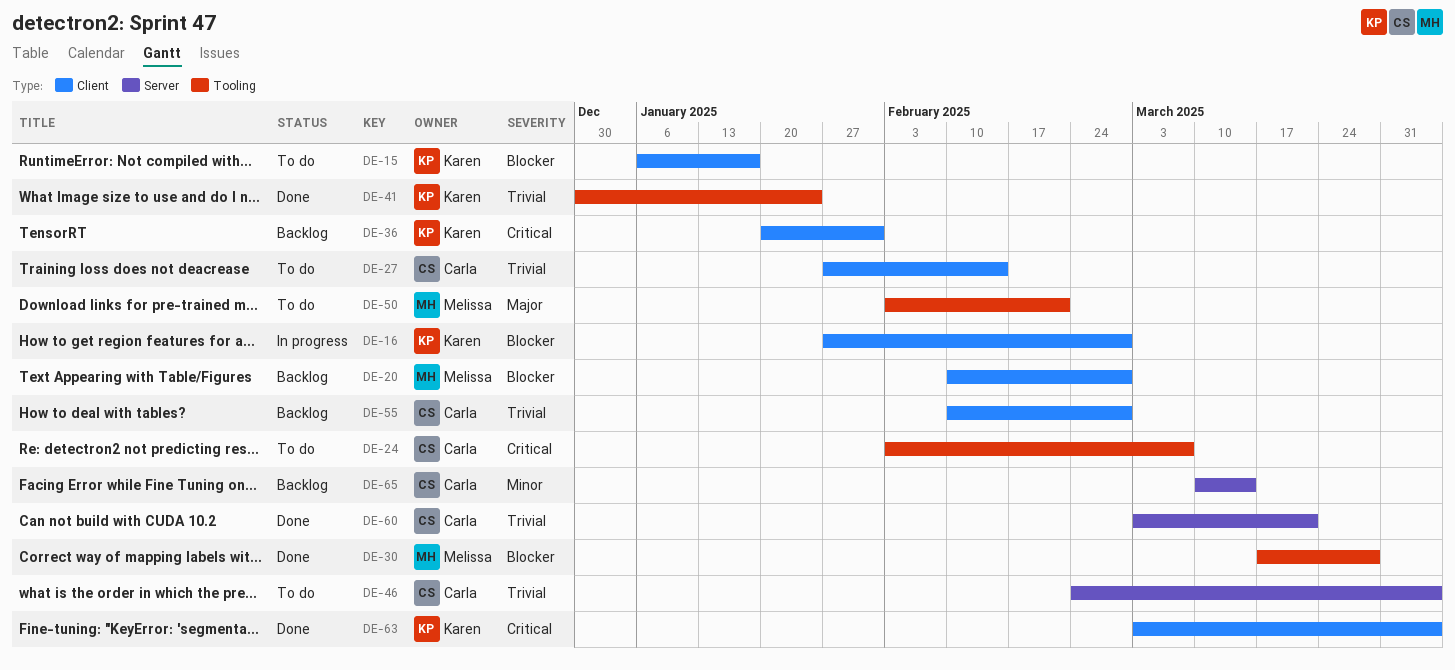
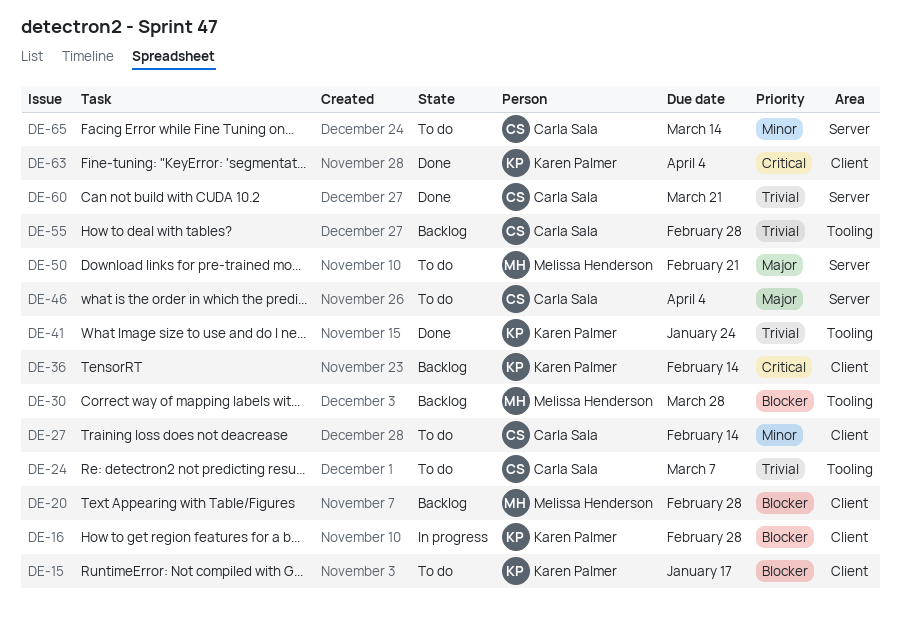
DE-24, priority: Critical -> Trivial
DE-27, priority: Trivial -> Minor
DE-30, status: Done -> Backlog
DE-36, due: Jan 31 -> Feb 14
DE-46, priority: Trivial -> Major
DE-50, label: Tooling -> Server
DE-55, label: Client -> Tooling
DE-65, status: Backlog -> To do

